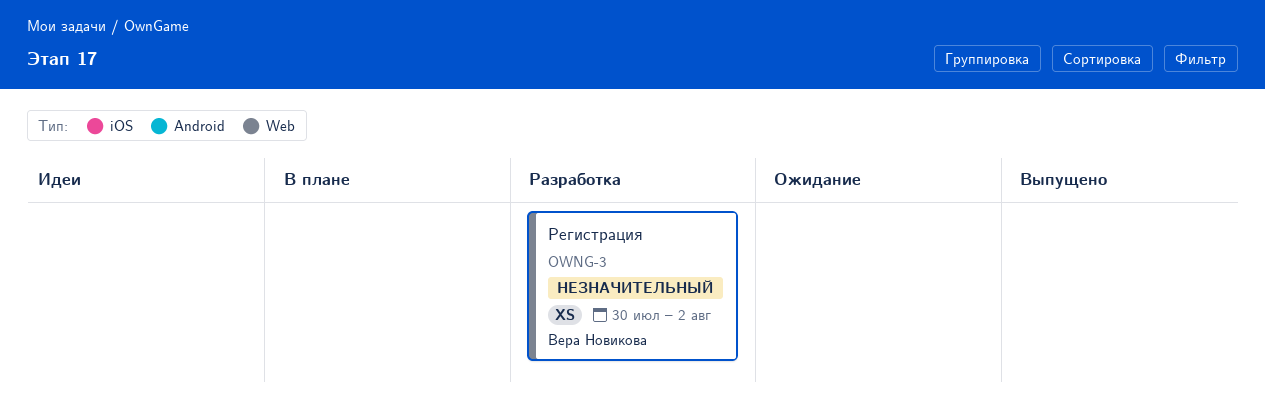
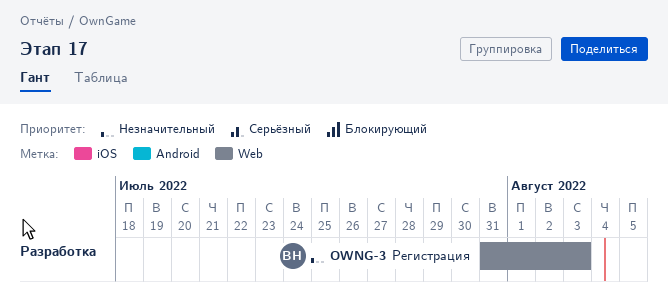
OWNG-3, start: Jul 30 -> Jul 31
OWNG-3, due: Aug 2 -> Aug 3

